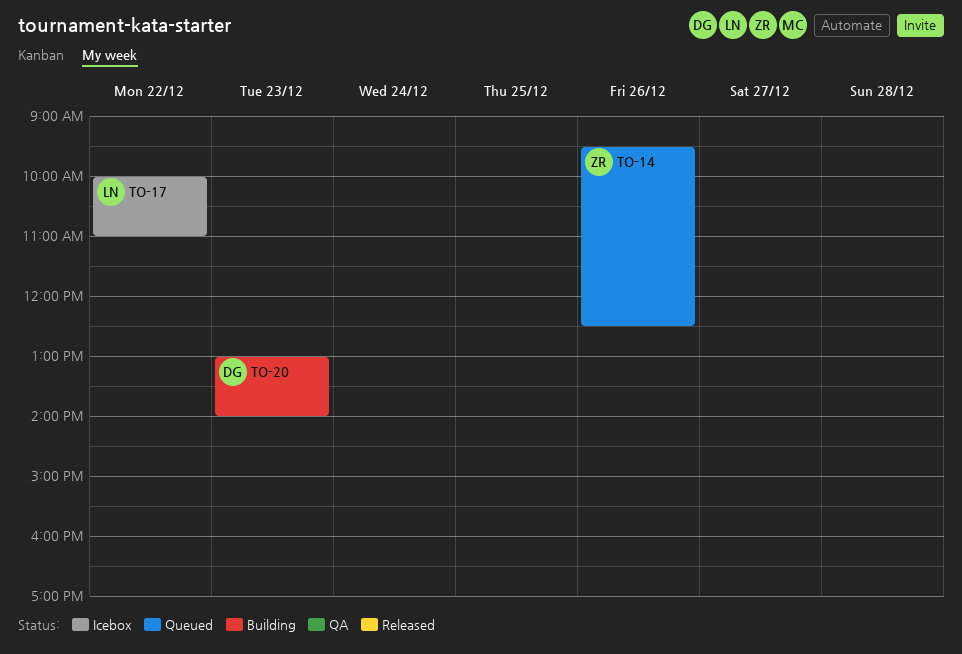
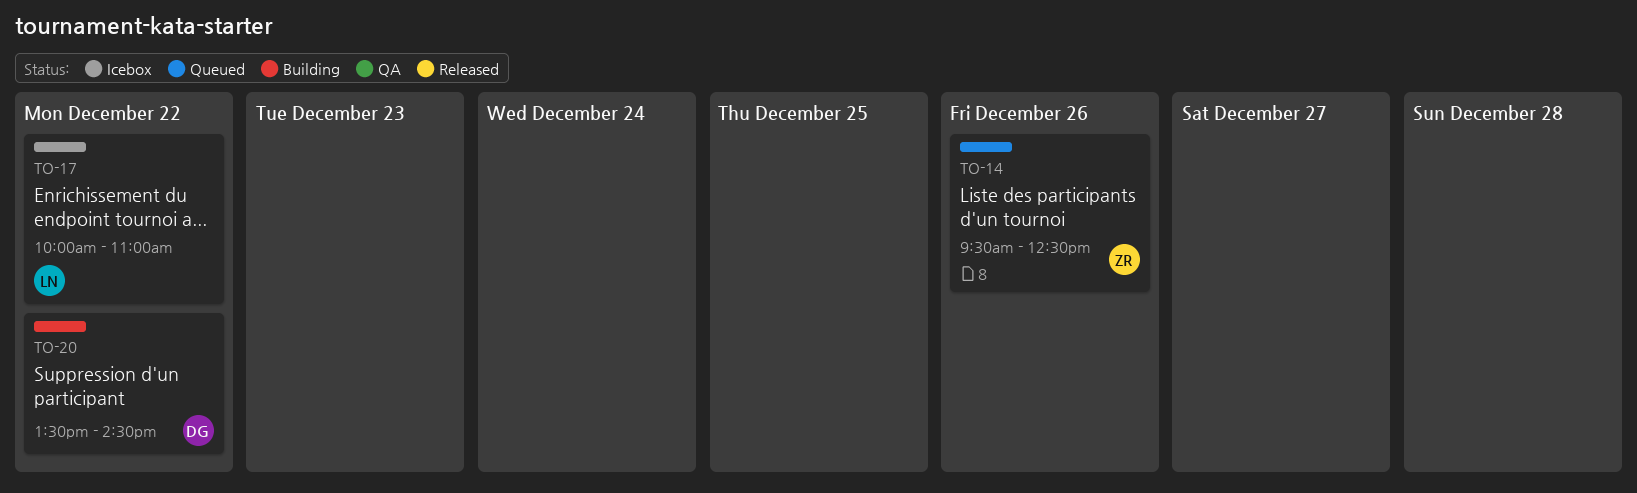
TO-20, day: Dec 23 -> Dec 22
TO-20, begins: 13:00 -> 13:30
TO-20, ends: 14:00 -> 14:30

